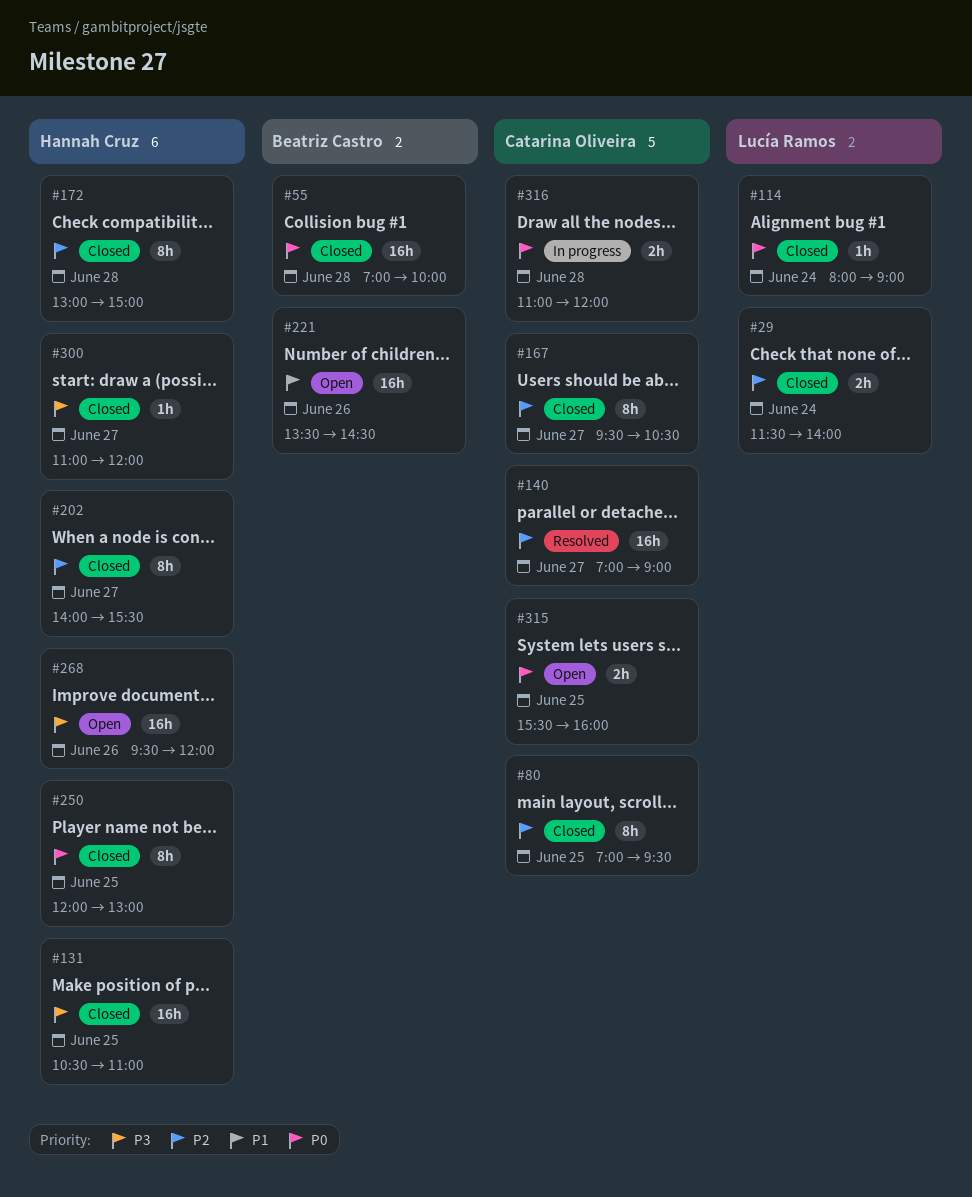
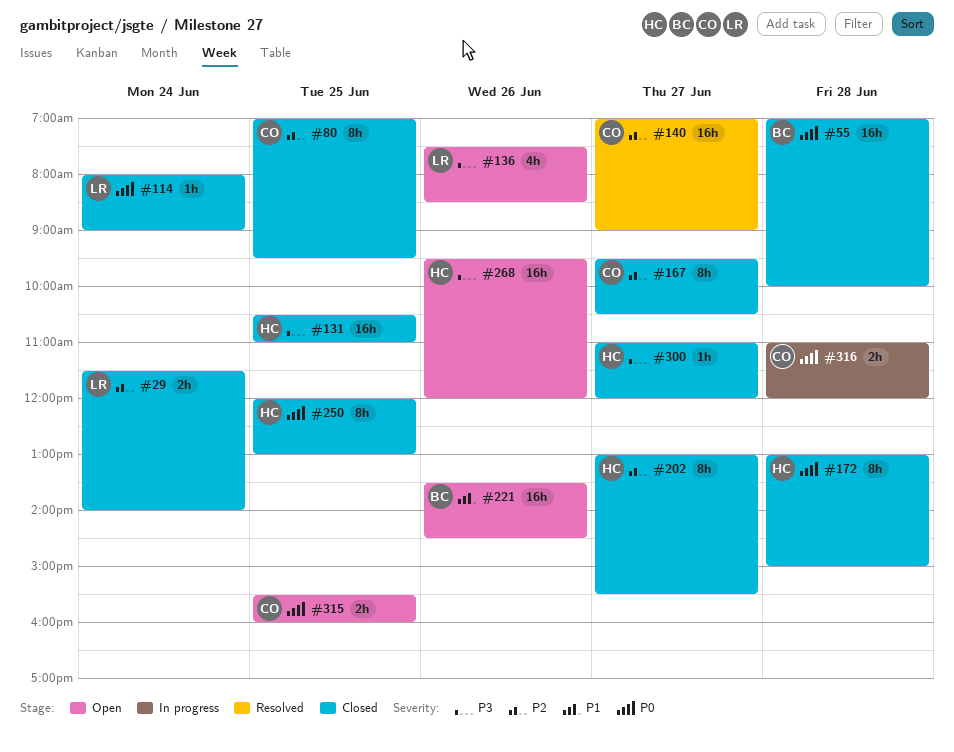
#136: none -> present
#172, priority: P2 -> P0
#202, begins: 14:00 -> 13:00

